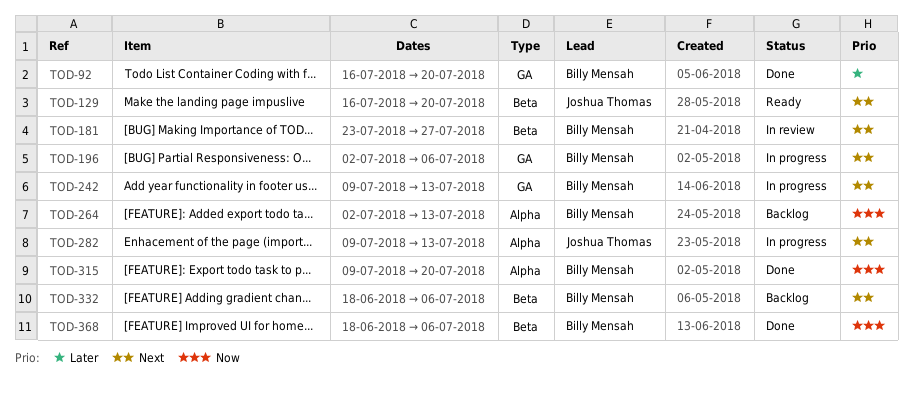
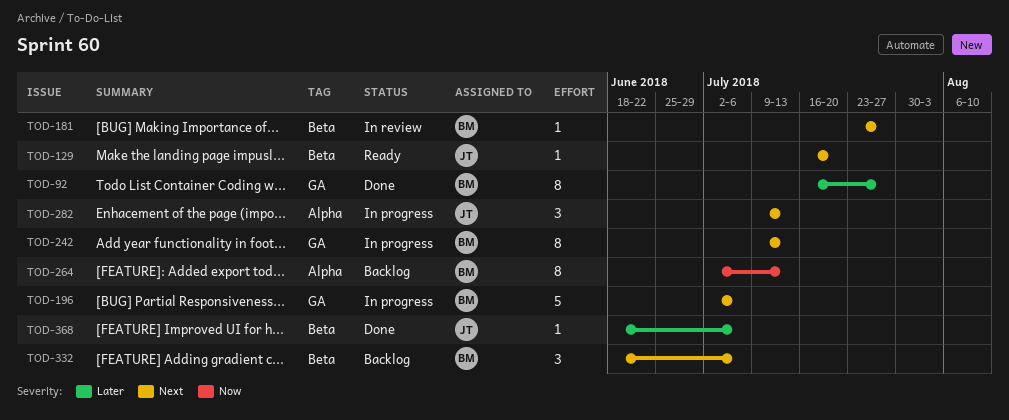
TOD-92, due: Jul 20 -> Jul 27
TOD-315: present -> none
TOD-368, owner: Billy Mensah -> Joshua Thomas
TOD-368, priority: Now -> Later

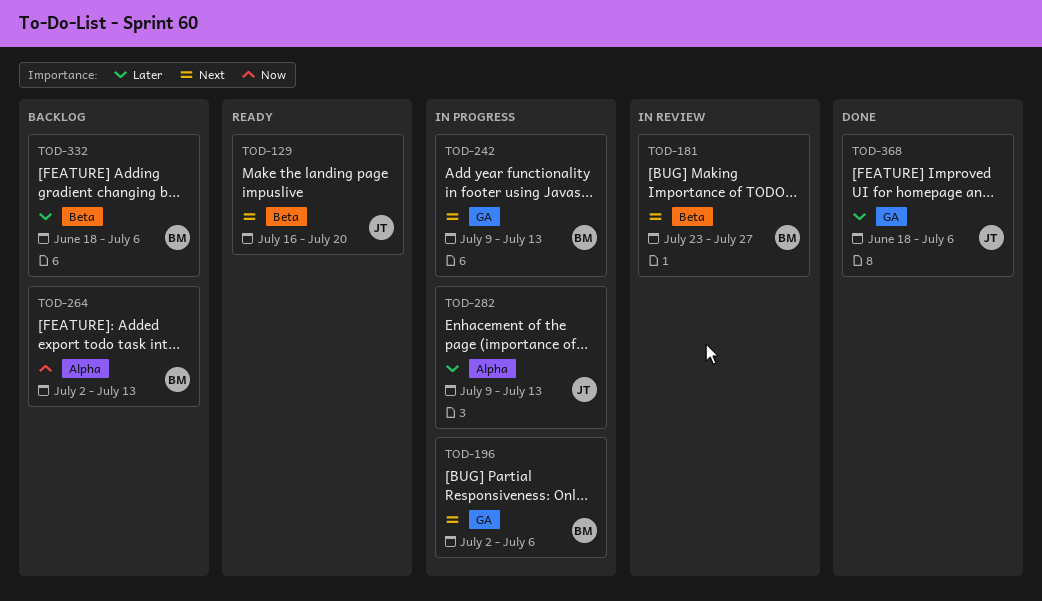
TOD-92: present -> none
TOD-282, priority: Next -> Later
TOD-332, priority: Next -> Later
TOD-368, label: Beta -> GA

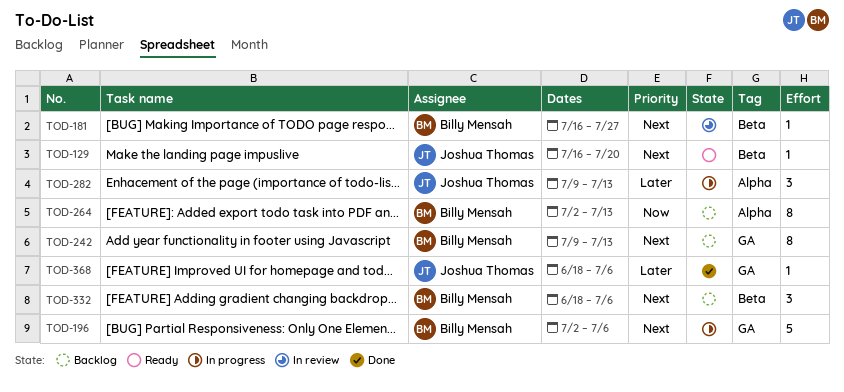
TOD-181, start: Jul 23 -> Jul 16
TOD-242, status: In progress -> Backlog
TOD-332, priority: Later -> Next

